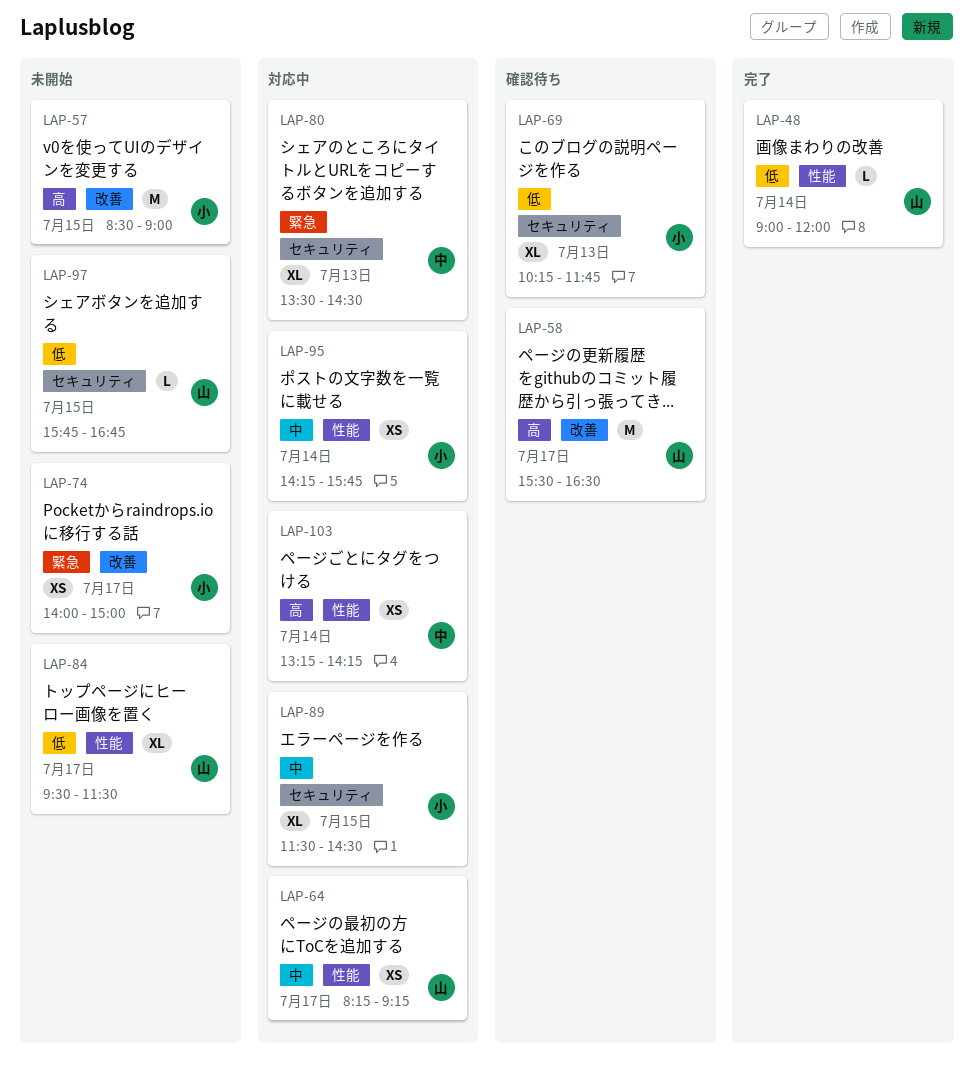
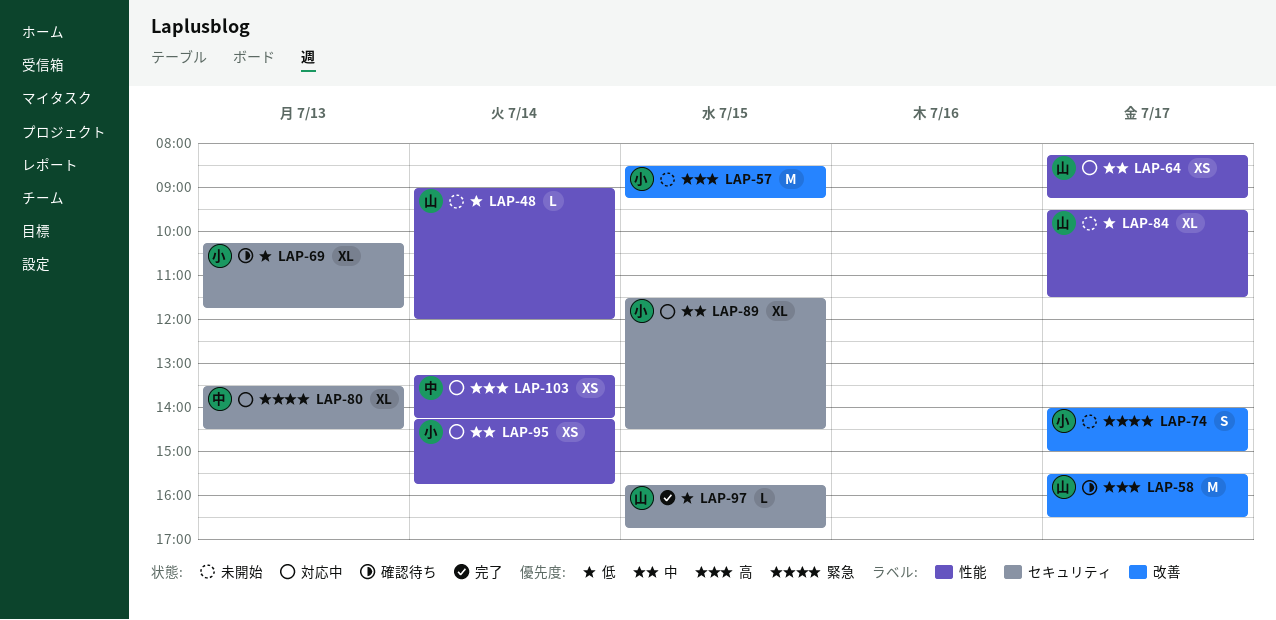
LAP-48, status: 完了 -> 未開始
LAP-57, ends: 09:00 -> 09:15
LAP-74, estimate: XS -> S
LAP-97, status: 未開始 -> 完了

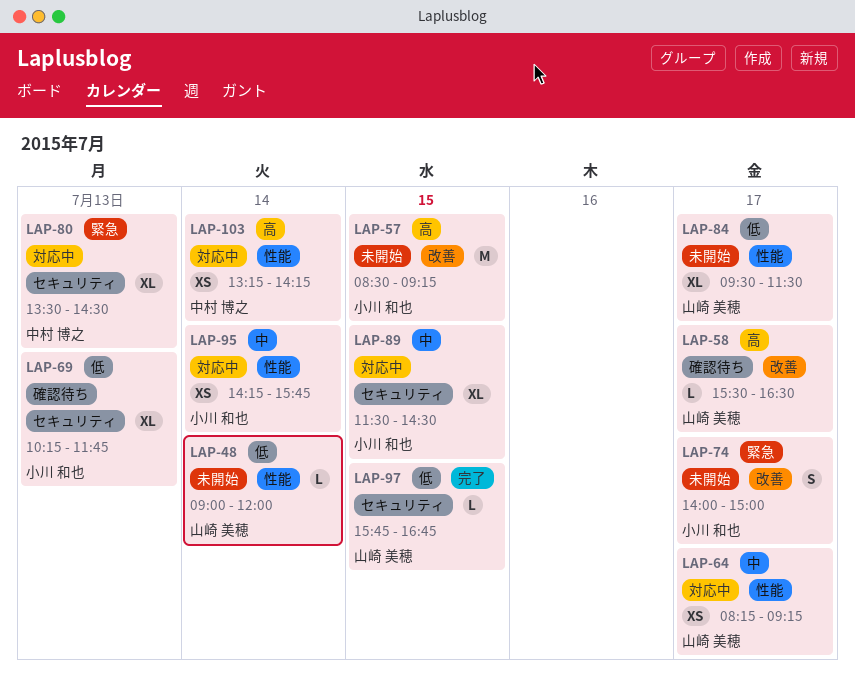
LAP-58, estimate: M -> L

